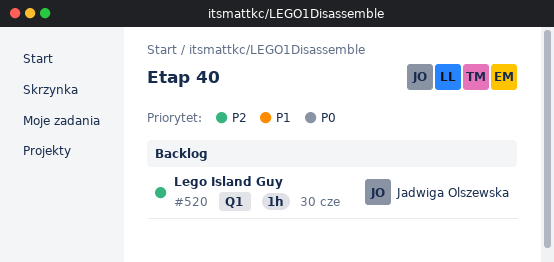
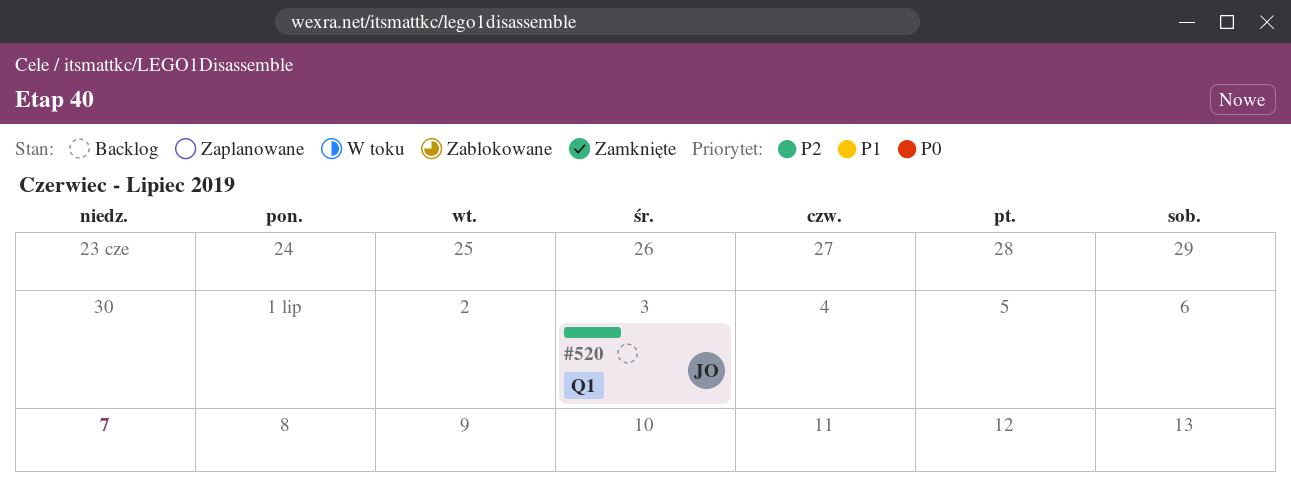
#520, due: Jun 30 -> Jul 3

